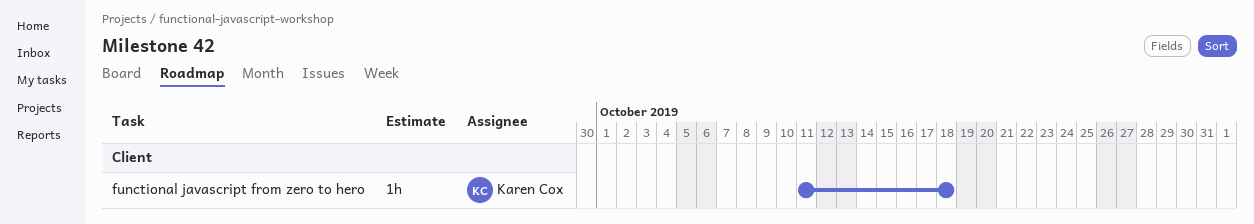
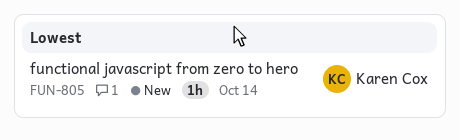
functional javascript from zero to hero, due: Oct 18 -> Oct 14

